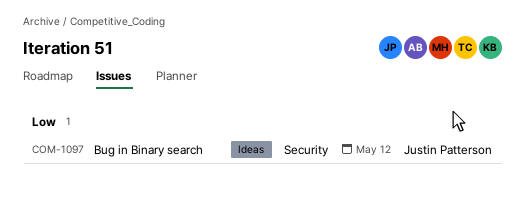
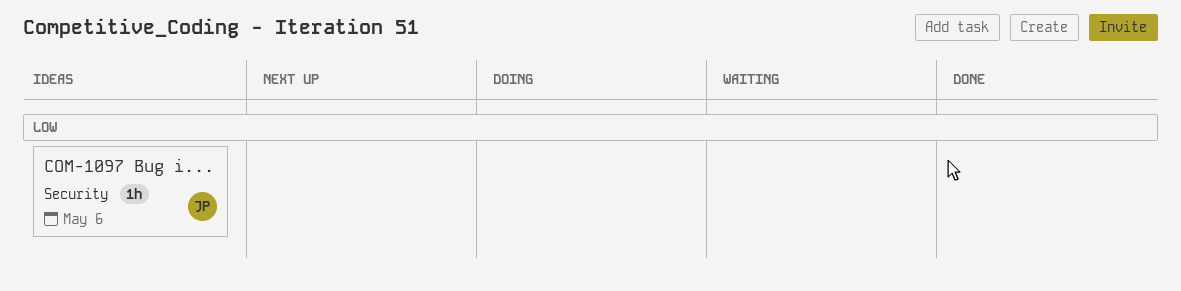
COM-1097, due: May 12 -> May 6

